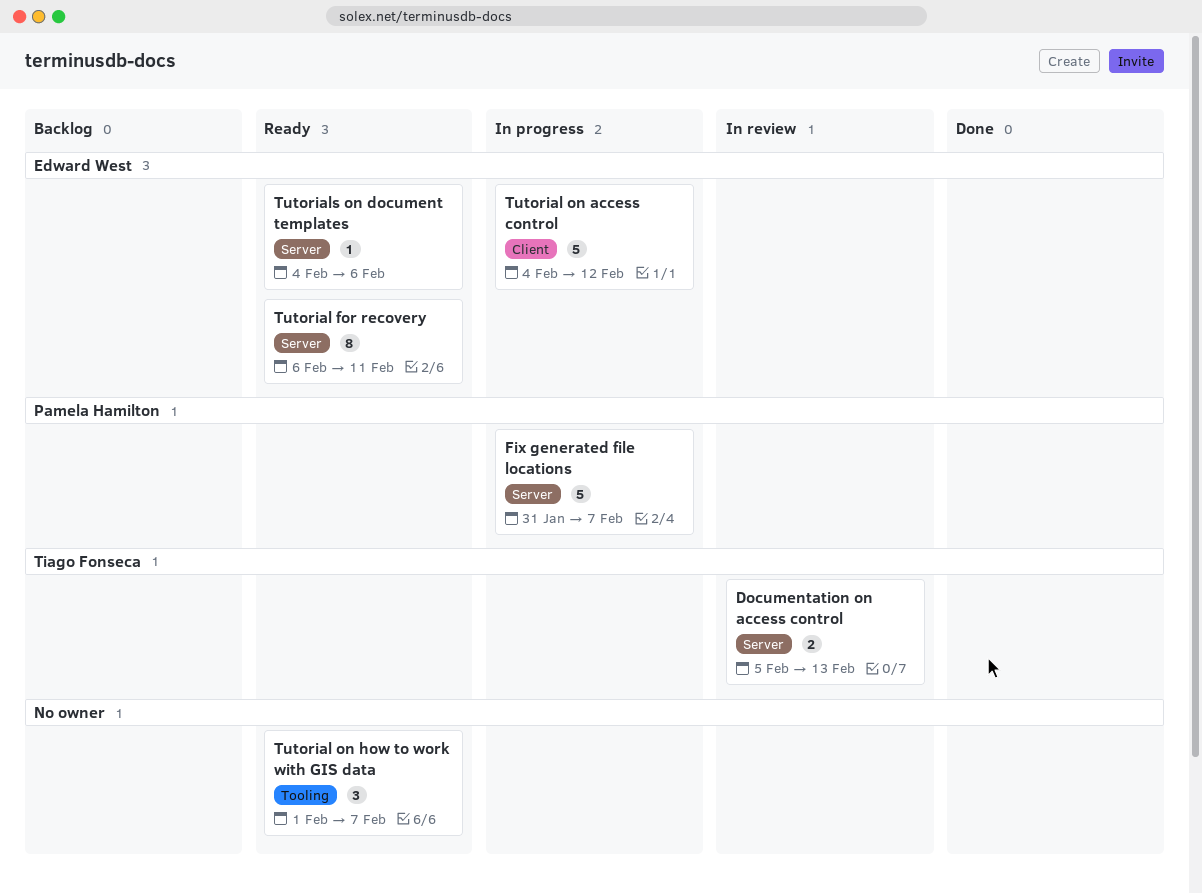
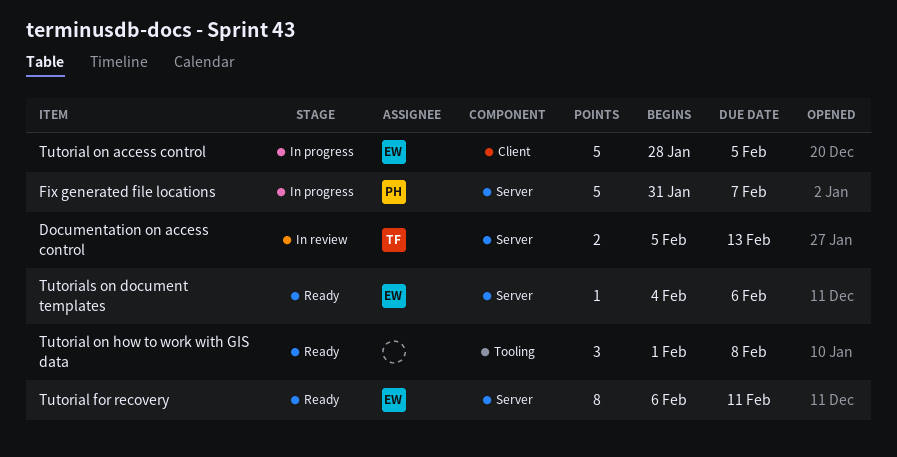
Tutorial on access control, start: Feb 4 -> Jan 28
Tutorial on access control, due: Feb 12 -> Feb 5
Tutorial on how to work with GIS data, due: Feb 7 -> Feb 8

